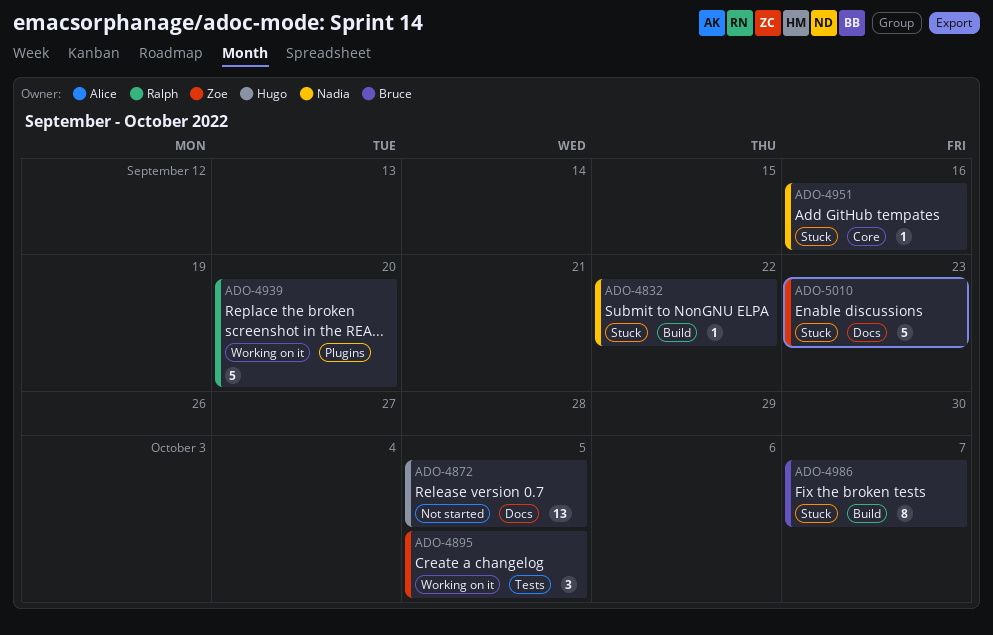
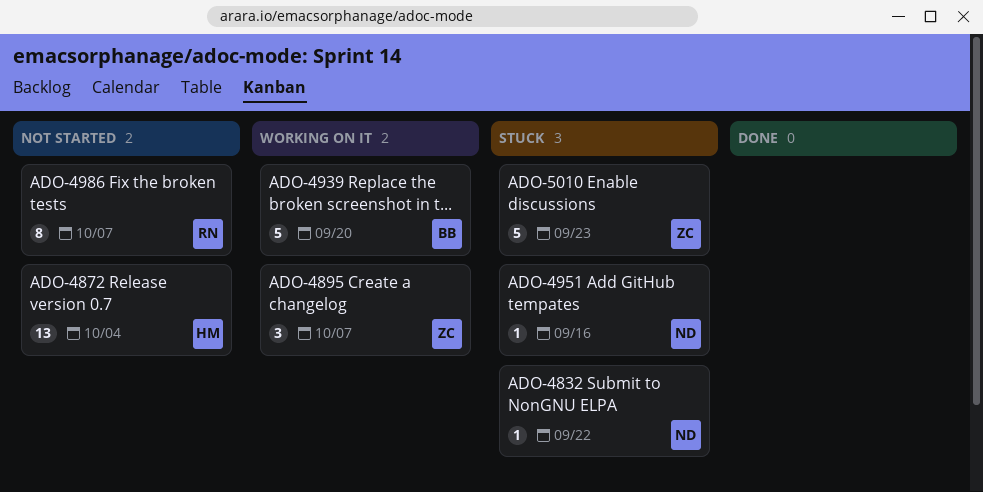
ADO-4872, due: Oct 5 -> Oct 4
ADO-4895, due: Oct 5 -> Oct 7
ADO-4939, owner: Ralph -> Bruce
ADO-4986, status: Stuck -> Not started
ADO-4986, owner: Bruce -> Ralph

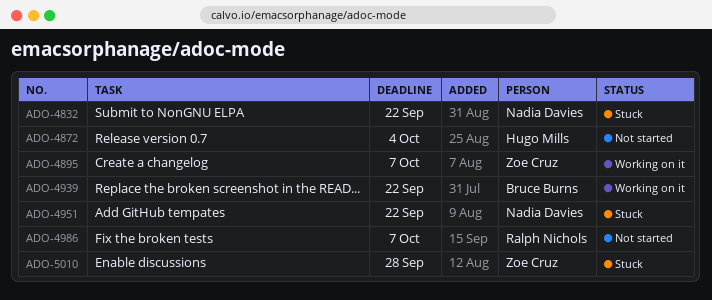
ADO-4939, due: Sep 20 -> Sep 22
ADO-4951, due: Sep 16 -> Sep 22
ADO-5010, due: Sep 23 -> Sep 28

